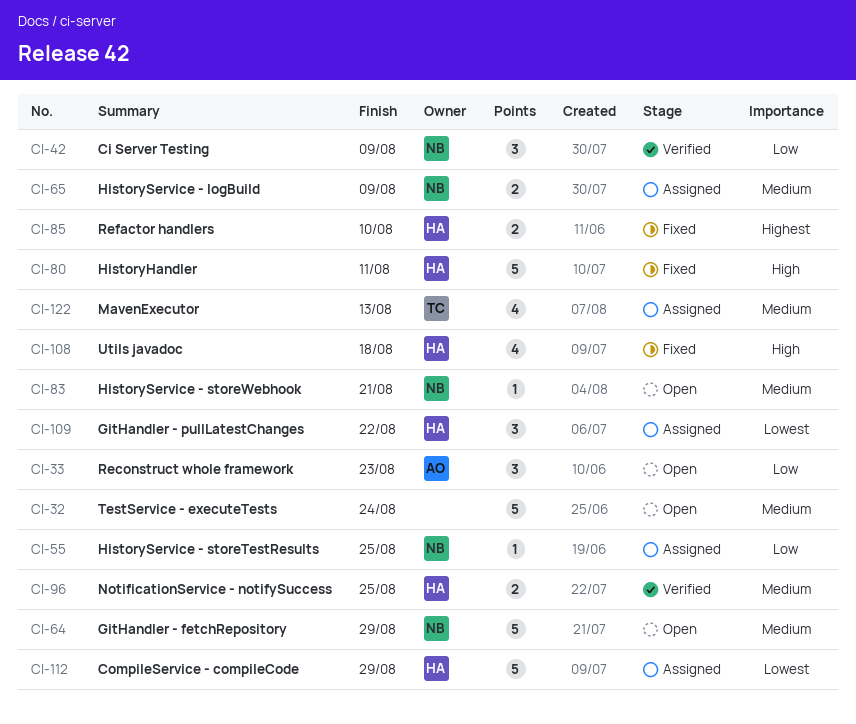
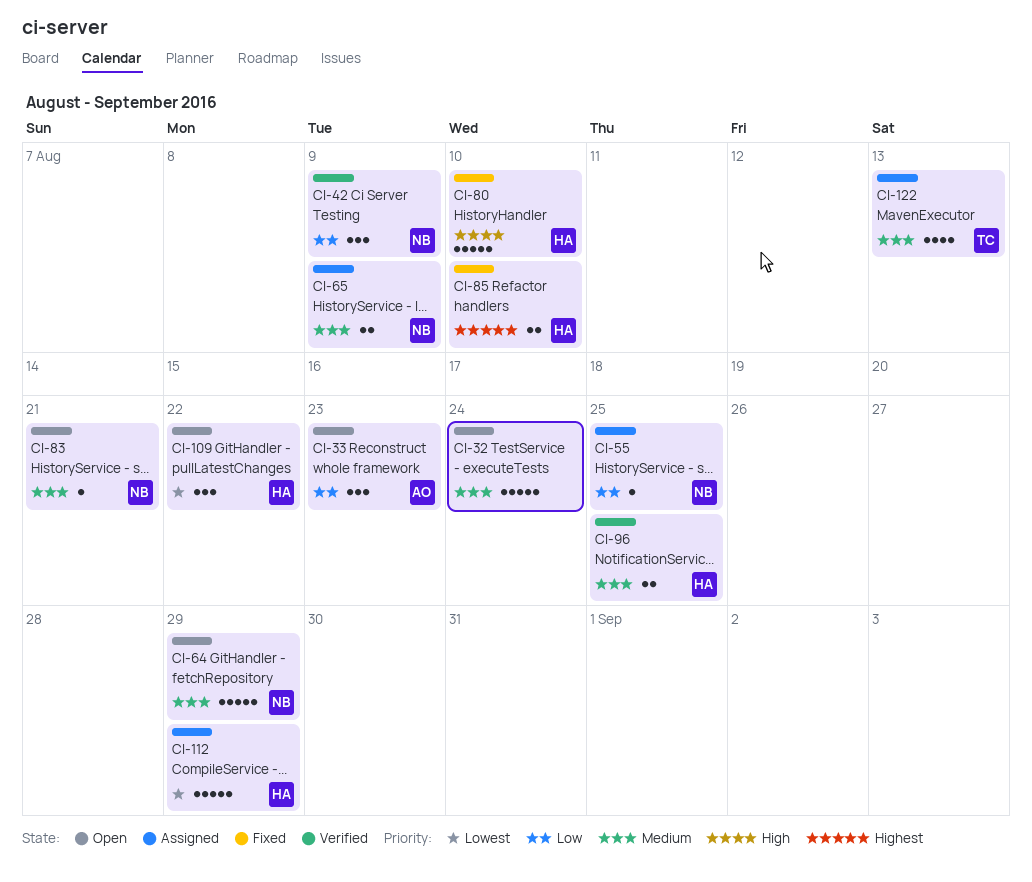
CI-80, due: Aug 11 -> Aug 10
CI-108: present -> none
CI-109, status: Assigned -> Open

